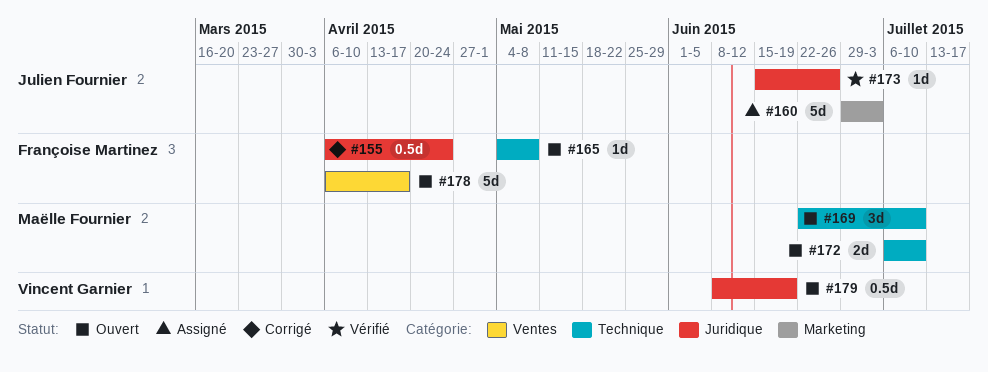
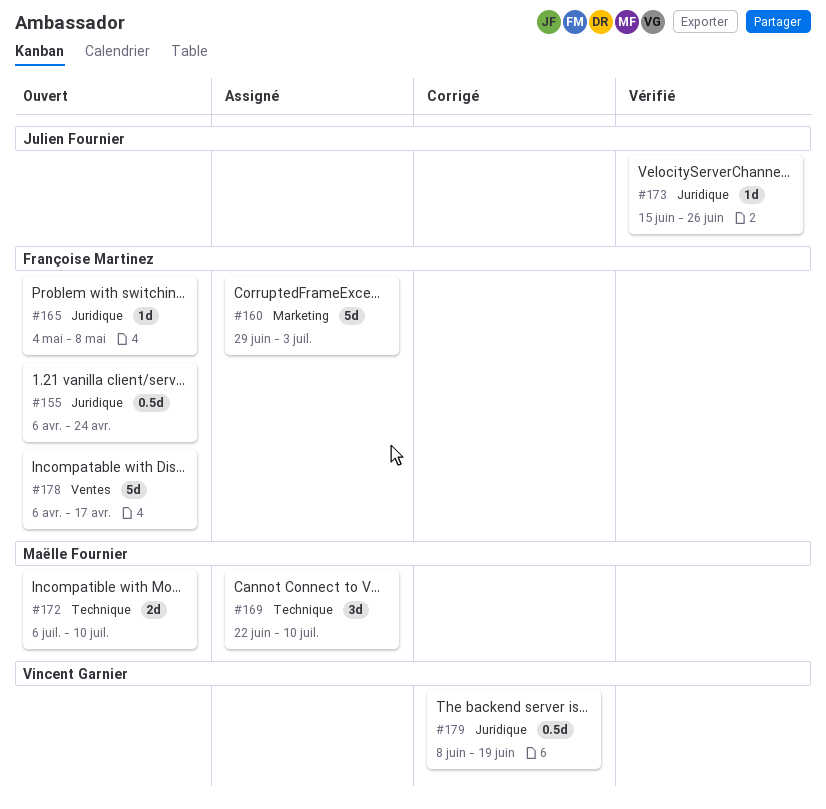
#155, status: Corrigé -> Ouvert
#160, owner: Julien Fournier -> Françoise Martinez
#165, label: Technique -> Juridique
#169, status: Ouvert -> Assigné
#179, status: Ouvert -> Corrigé

